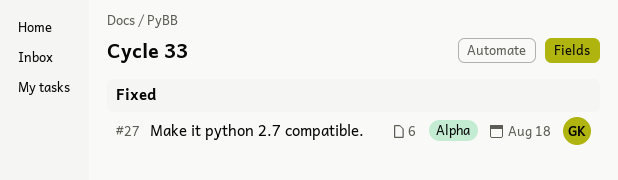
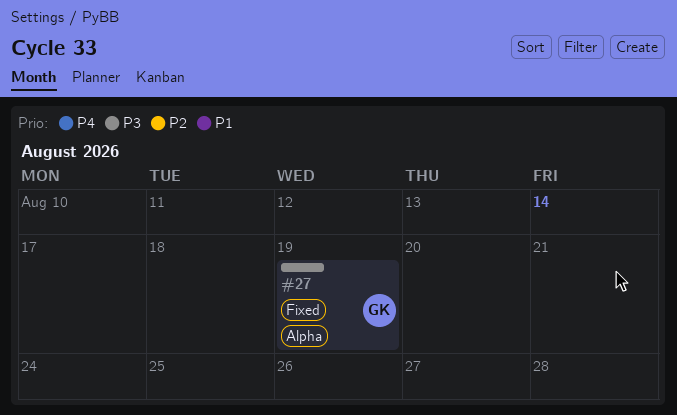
#27, due: Aug 18 -> Aug 19

